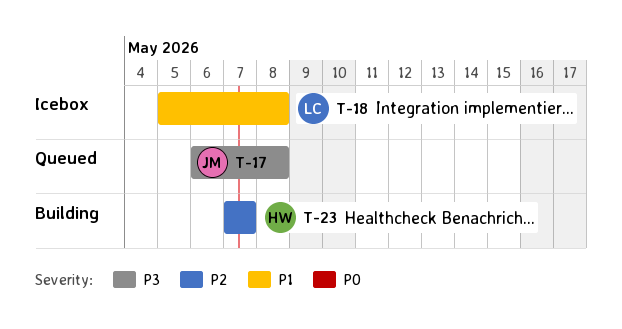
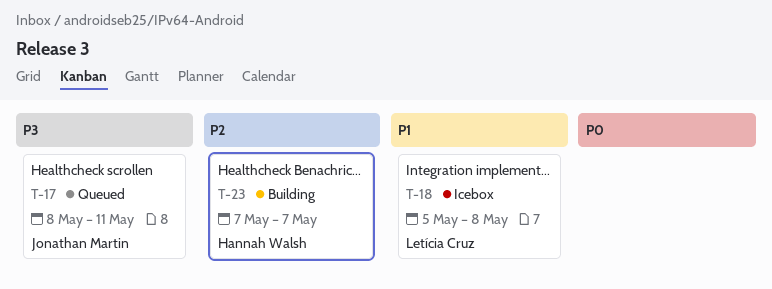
T-17, start: May 6 -> May 8
T-17, due: May 8 -> May 11

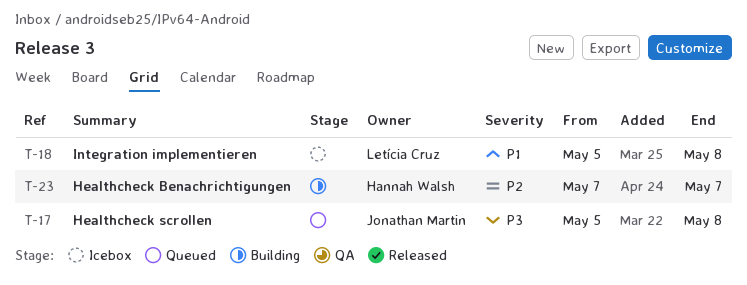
T-17, start: May 8 -> May 5
T-17, due: May 11 -> May 8

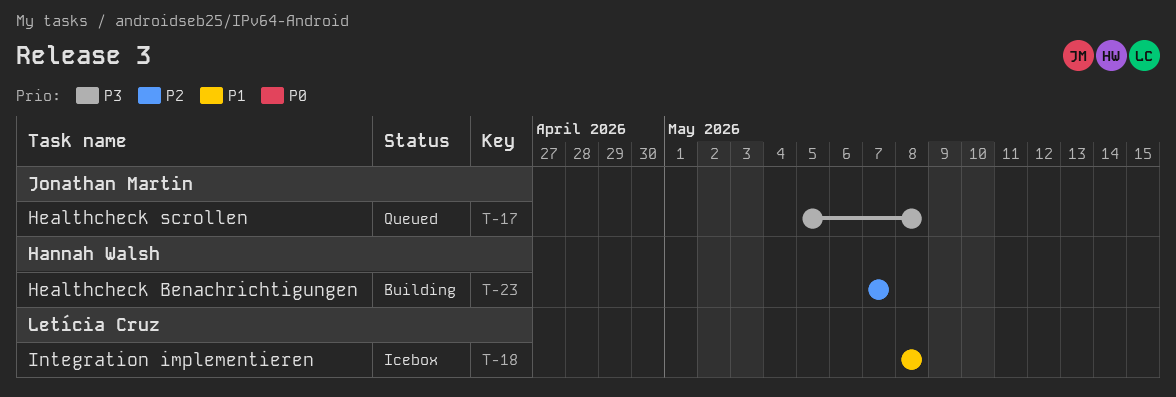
T-18, start: May 5 -> May 8

